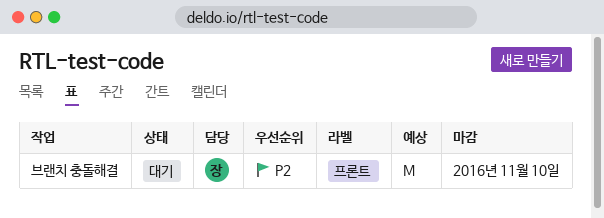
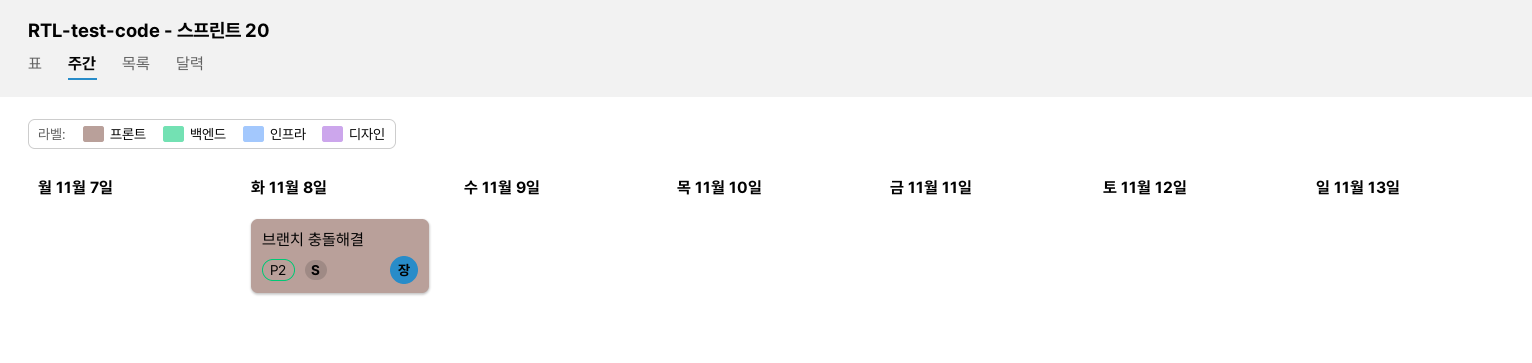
브랜치 충돌해결, estimate: M -> S
브랜치 충돌해결, due: Nov 10 -> Nov 8

